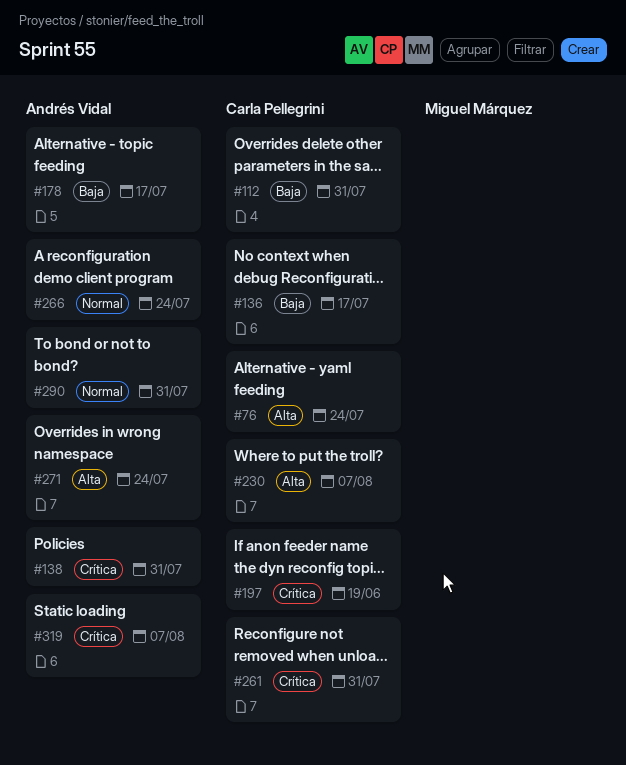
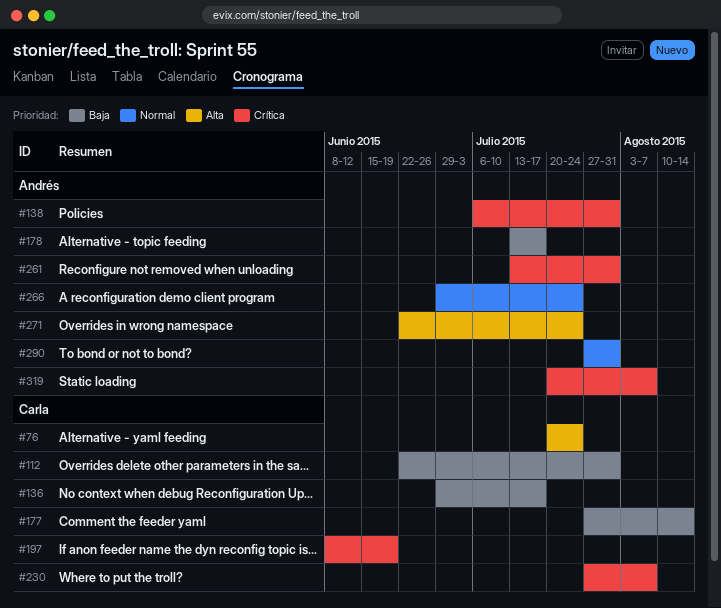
#177: none -> present
#230, priority: Alta -> Crítica
#261, owner: Carla Pellegrini -> Andrés Vidal

